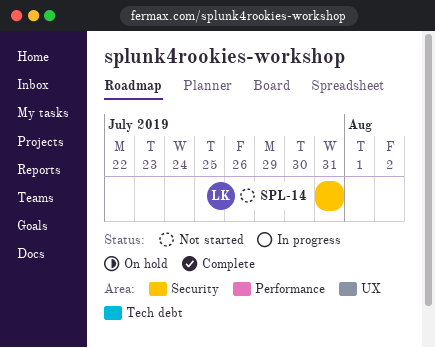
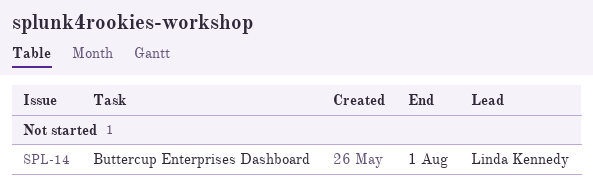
SPL-14, due: Jul 31 -> Aug 1

